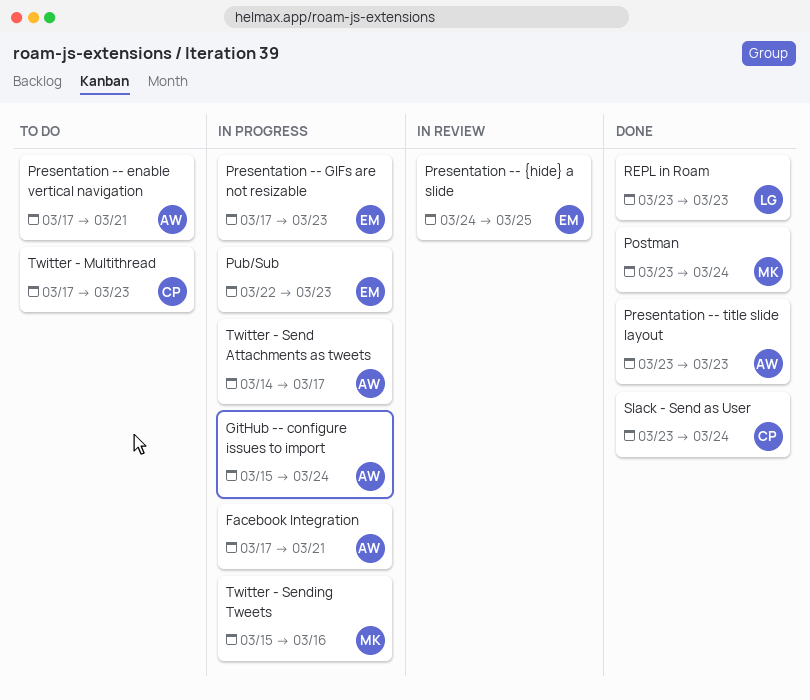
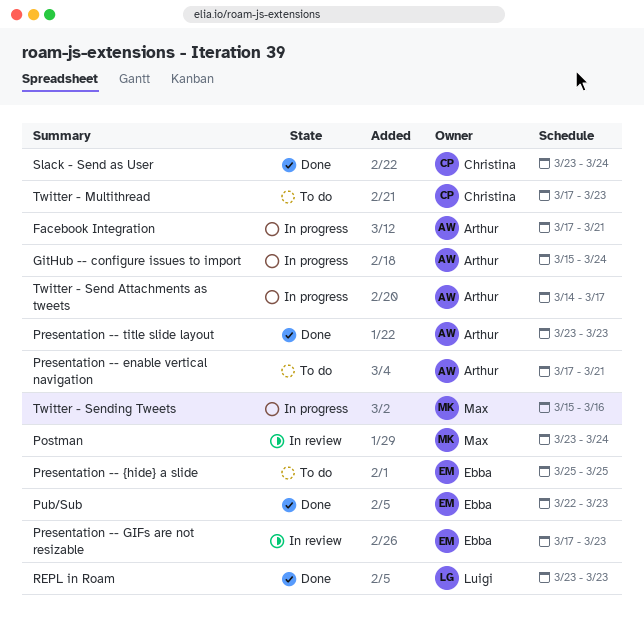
Postman, status: Done -> In review
Presentation -- GIFs are not resizable, status: In progress -> In review
Presentation -- {hide} a slide, status: In review -> To do
Presentation -- {hide} a slide, start: Mar 24 -> Mar 25
Pub/Sub, status: In progress -> Done

